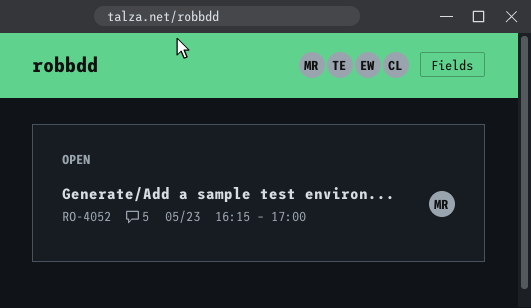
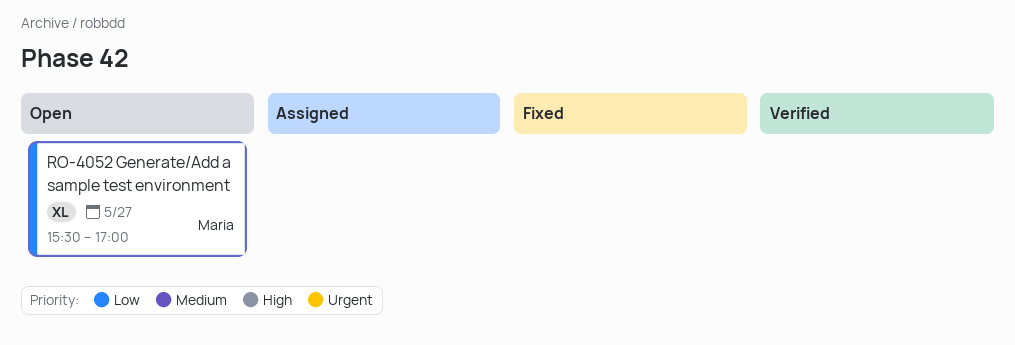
RO-4052, day: May 23 -> May 27
RO-4052, begins: 16:15 -> 15:30

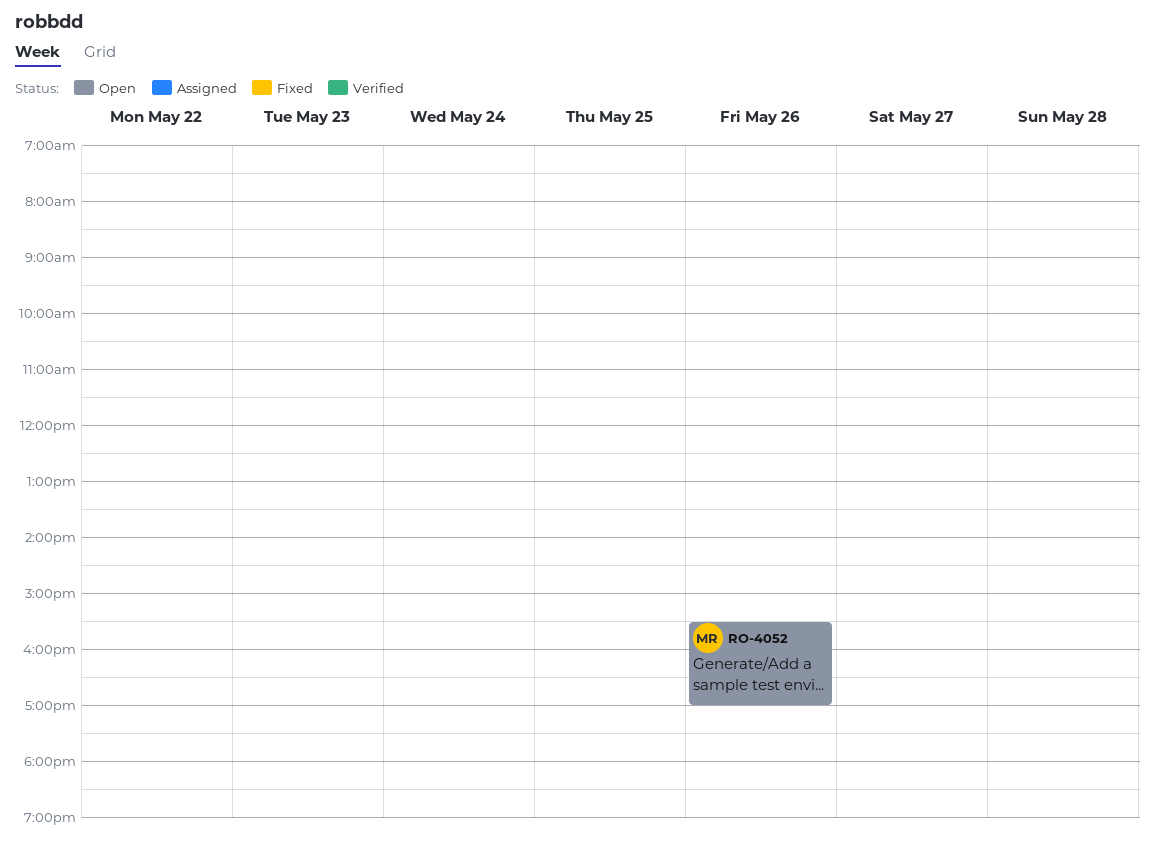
RO-4052, day: May 27 -> May 26

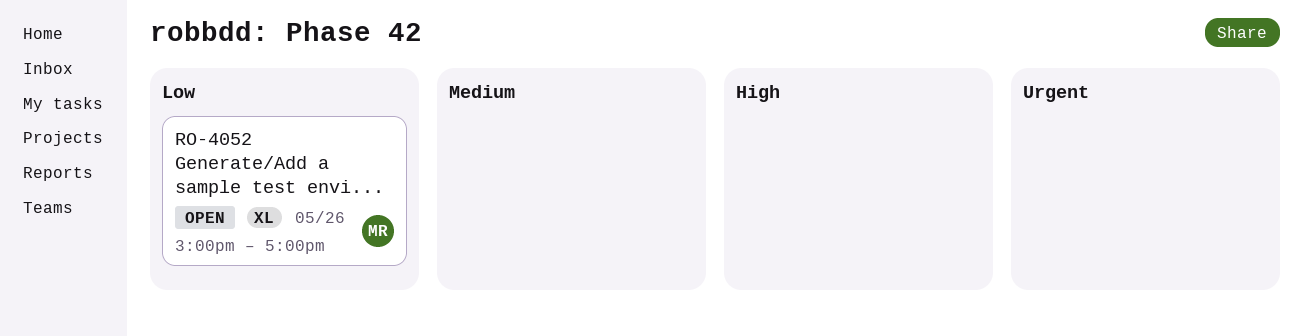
RO-4052, begins: 15:30 -> 15:00

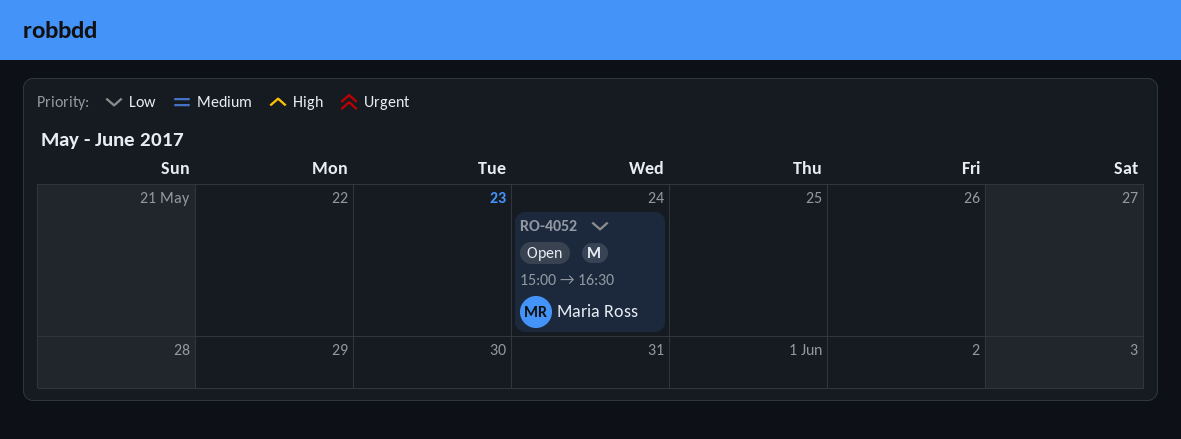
RO-4052, estimate: XL -> M
RO-4052, day: May 26 -> May 24
RO-4052, ends: 17:00 -> 16:30

